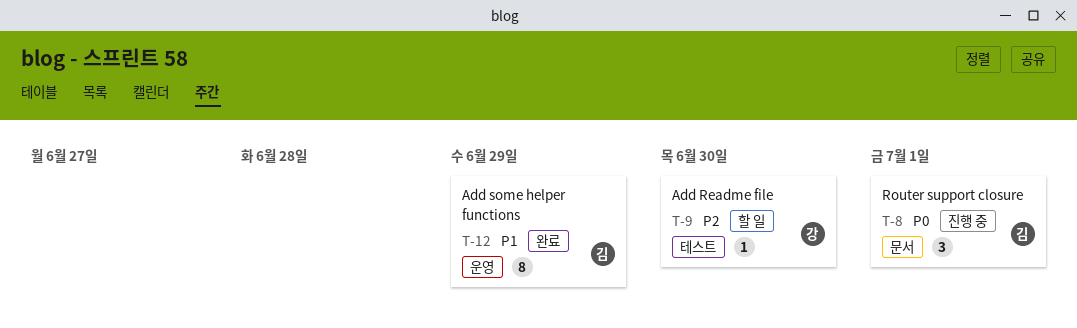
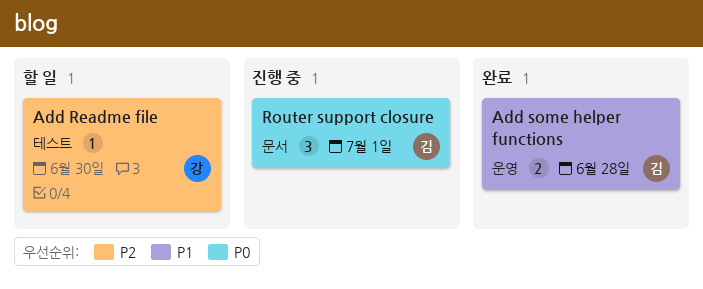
Add some helper functions, estimate: 8 -> 2
Add some helper functions, due: Jun 29 -> Jun 28

